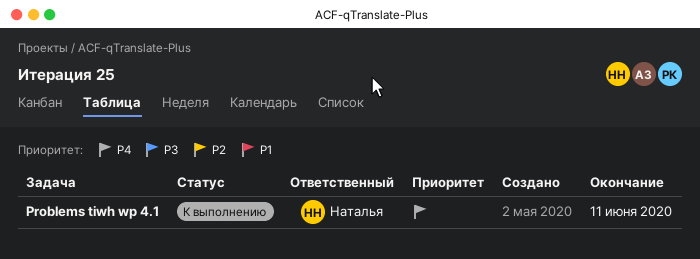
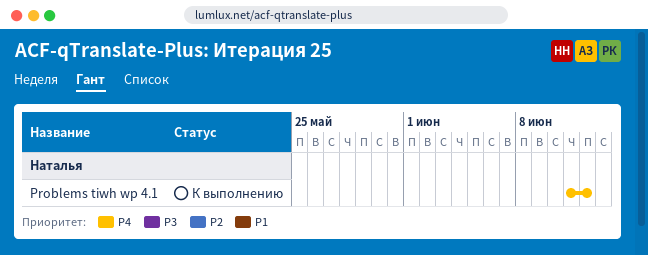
Problems tiwh wp 4.1, due: Jun 11 -> Jun 12

